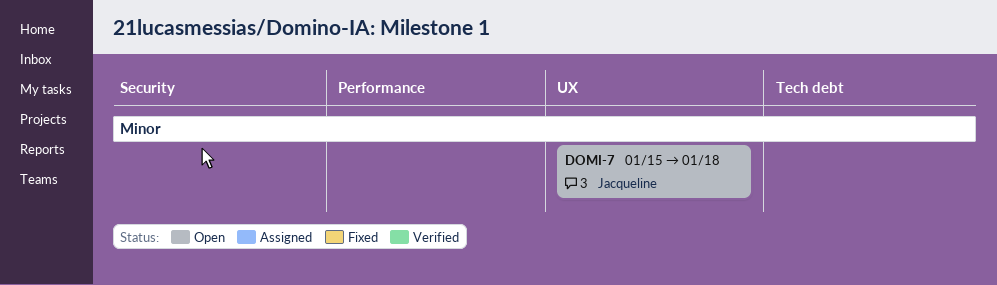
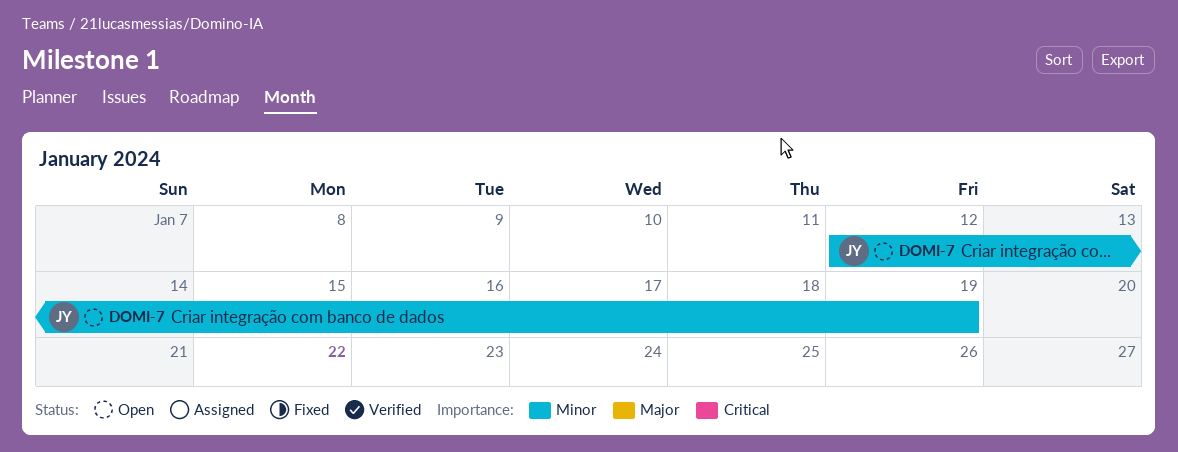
DOMI-7, start: Jan 15 -> Jan 12
DOMI-7, due: Jan 18 -> Jan 19

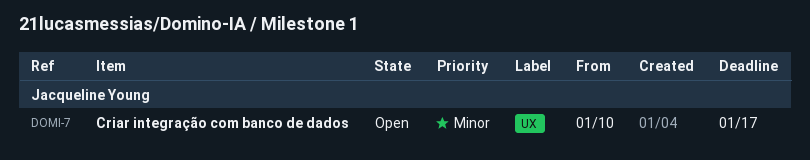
DOMI-7, start: Jan 12 -> Jan 10
DOMI-7, due: Jan 19 -> Jan 17

